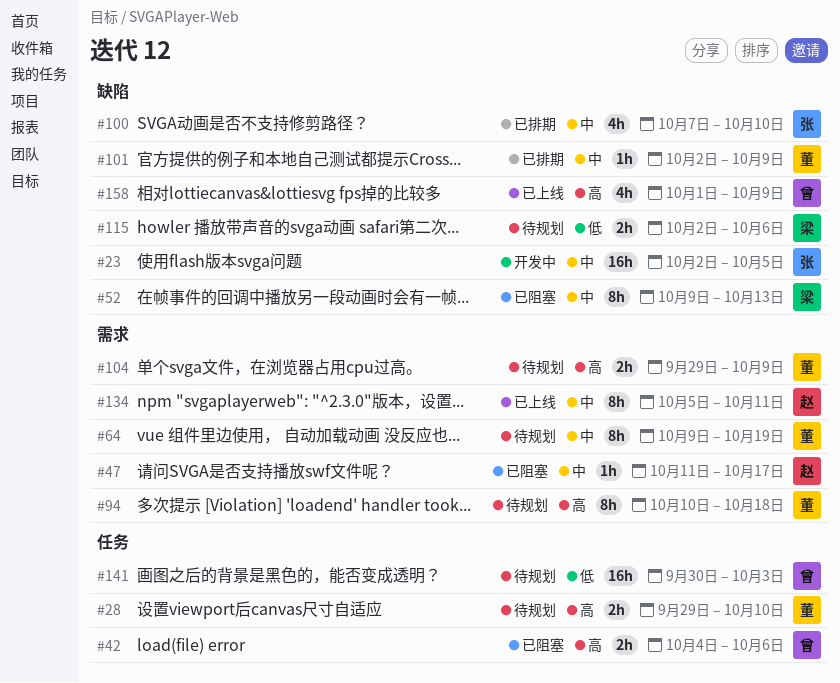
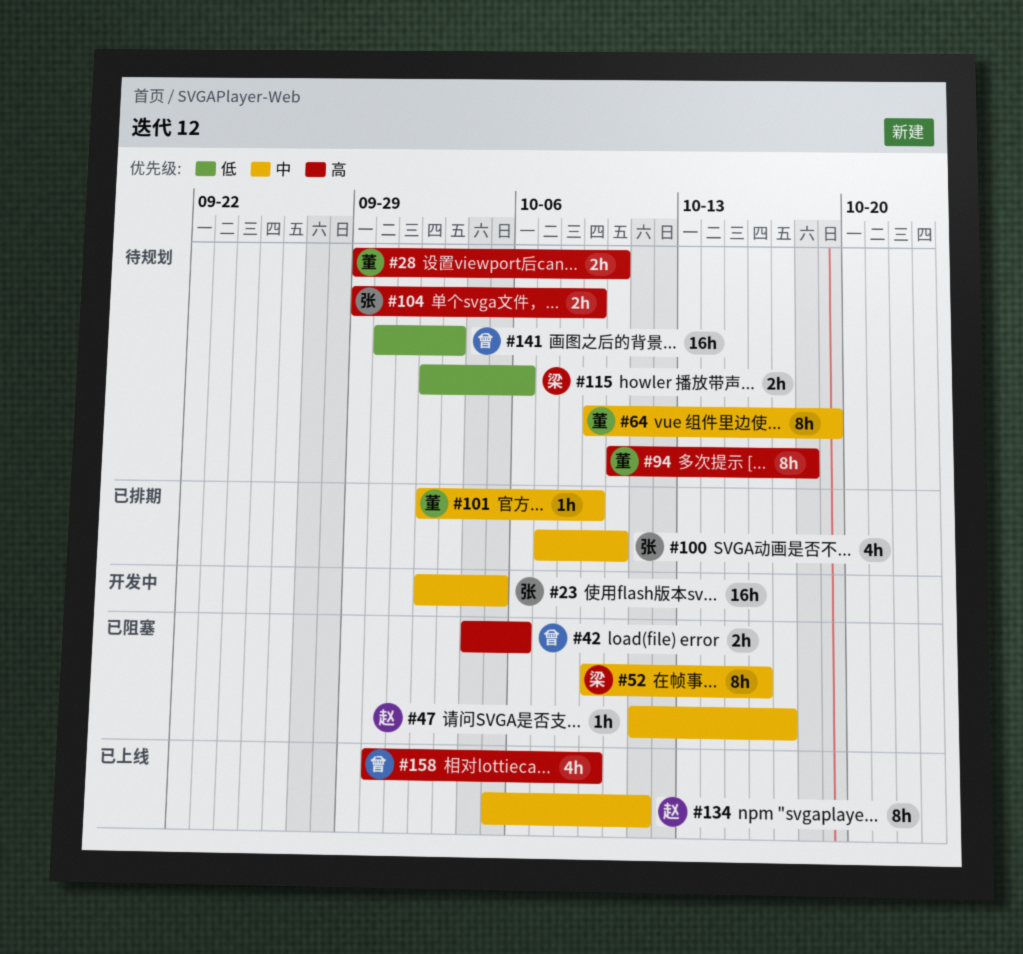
#52, due: Oct 13 -> Oct 16
#104, owner: 董 -> 张
#158, start: Oct 1 -> Sep 30

